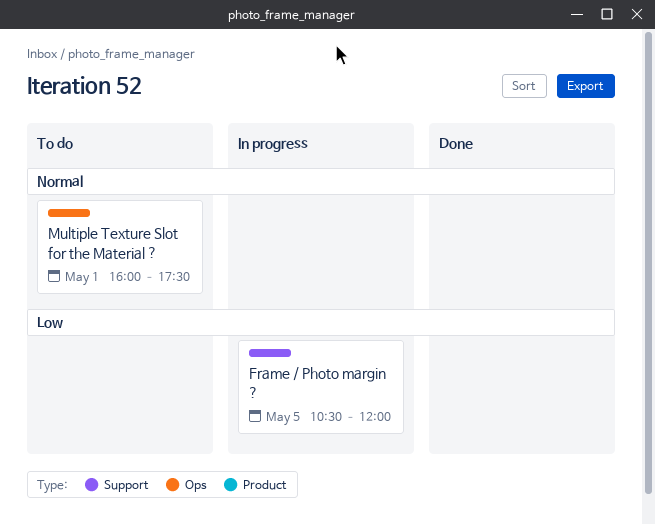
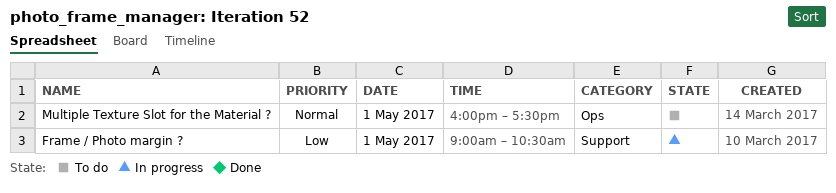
Frame / Photo margin ?, day: May 5 -> May 1
Frame / Photo margin ?, begins: 10:30 -> 09:00
Frame / Photo margin ?, ends: 12:00 -> 10:30

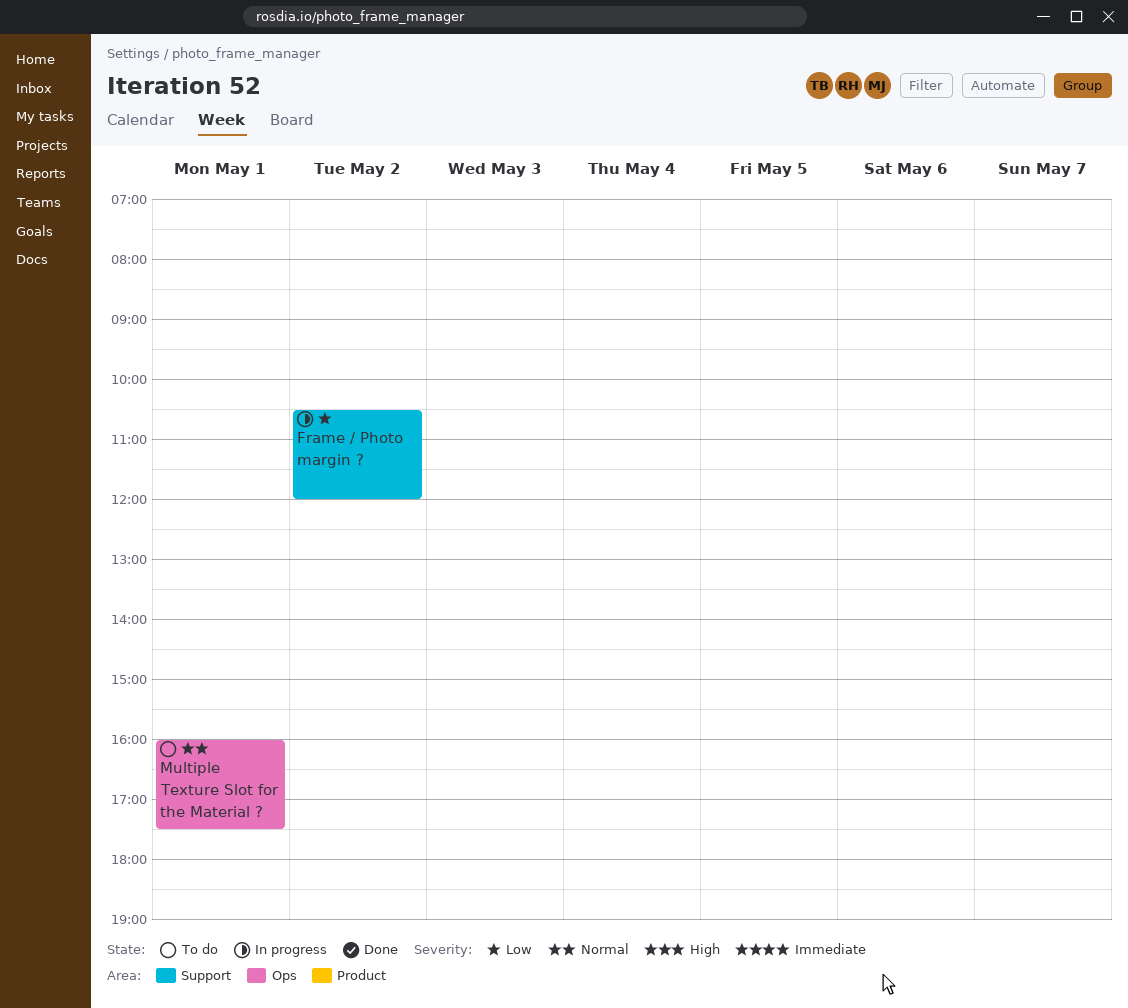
Frame / Photo margin ?, day: May 1 -> May 2
Frame / Photo margin ?, begins: 09:00 -> 10:30
Frame / Photo margin ?, ends: 10:30 -> 12:00

